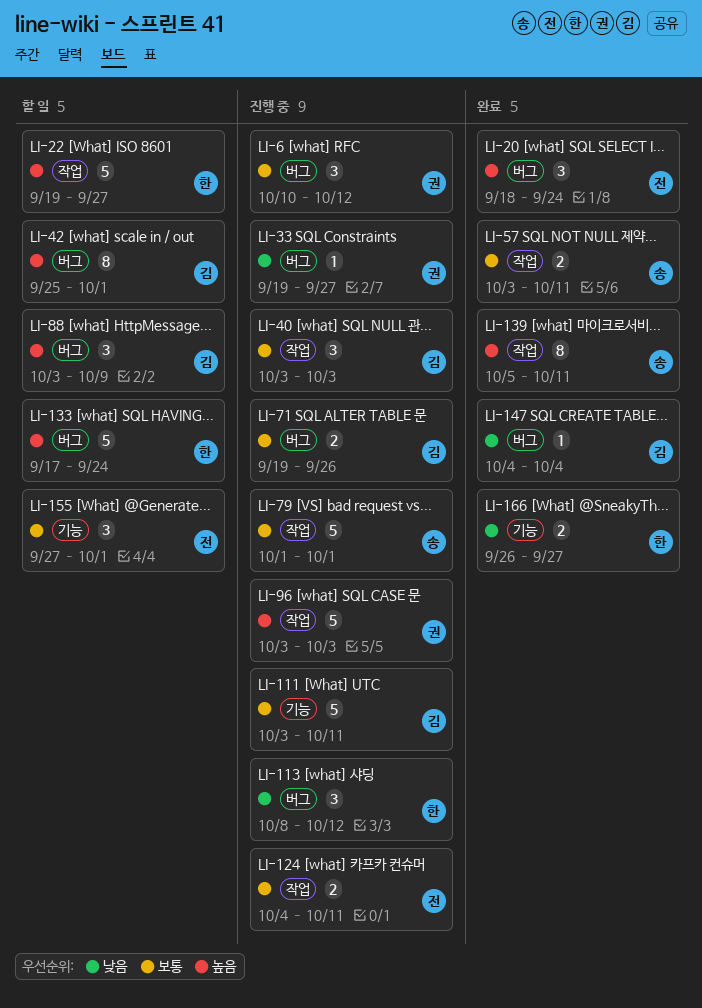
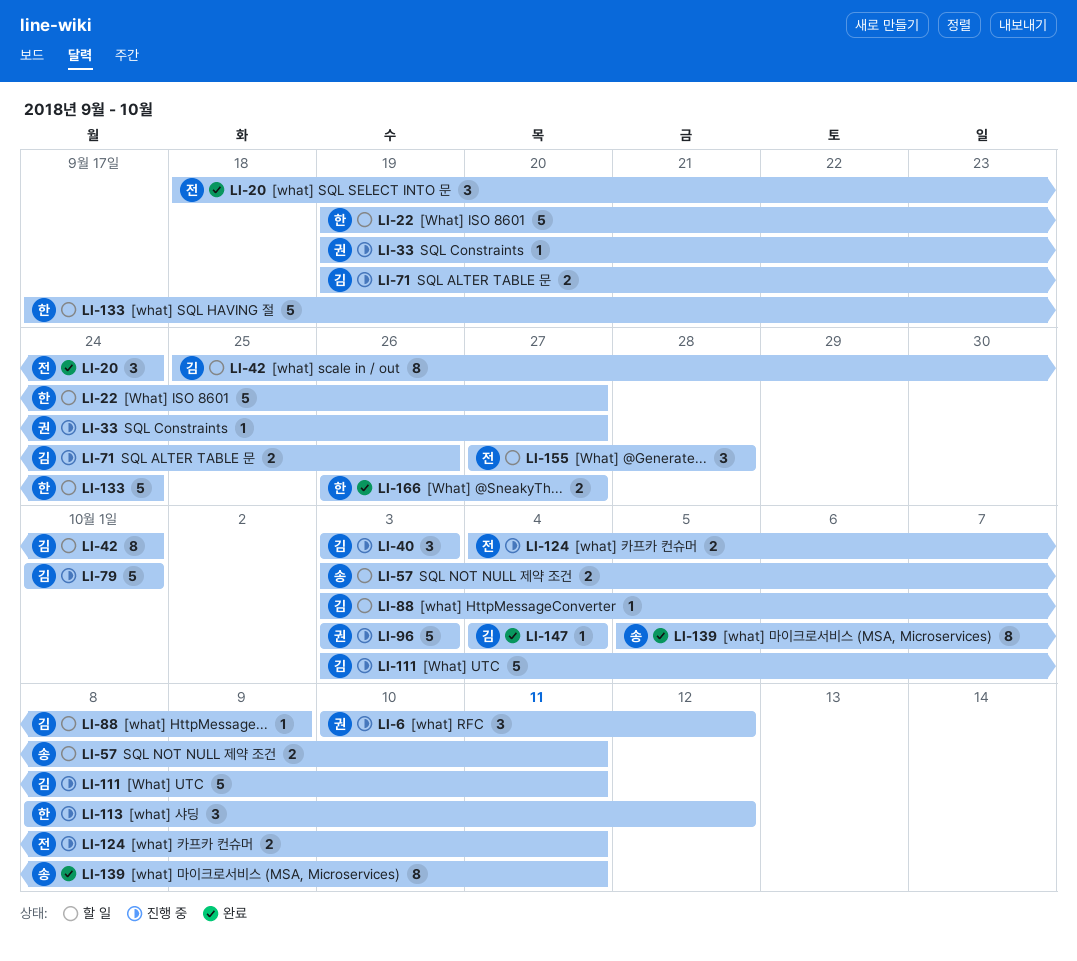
LI-57, status: 완료 -> 할 일
LI-79, owner: 송 -> 김
LI-88, estimate: 3 -> 1
LI-155, due: Oct 1 -> Sep 28

